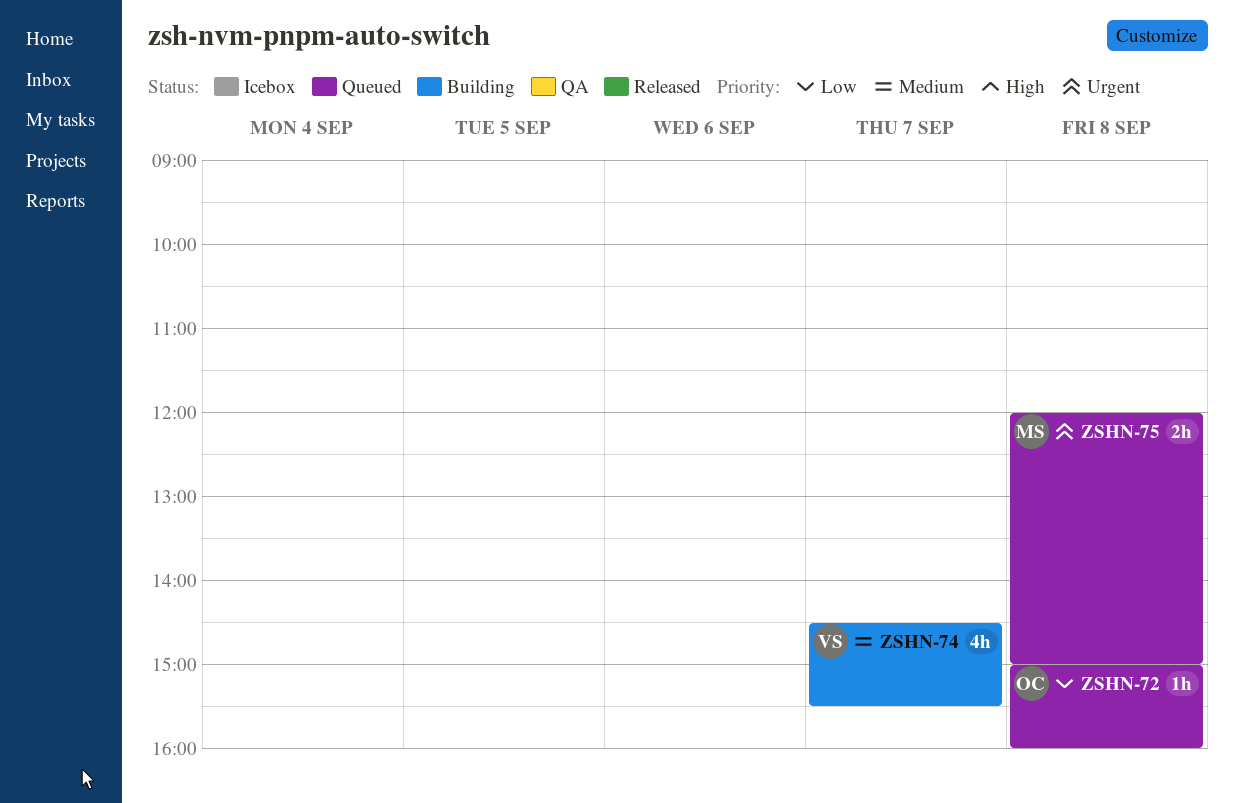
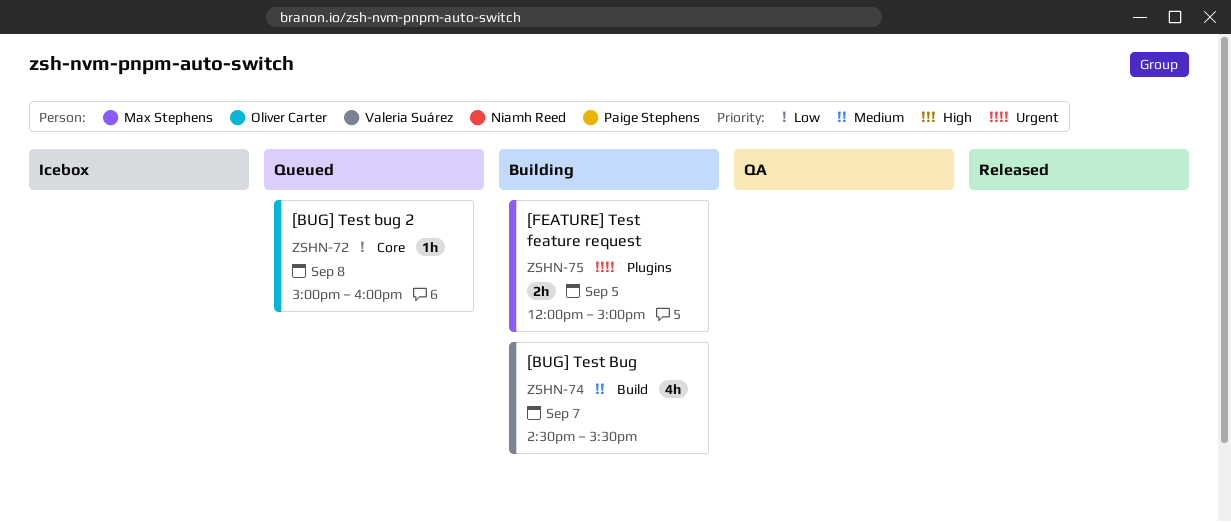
ZSHN-75, status: Queued -> Building
ZSHN-75, day: Sep 8 -> Sep 5

